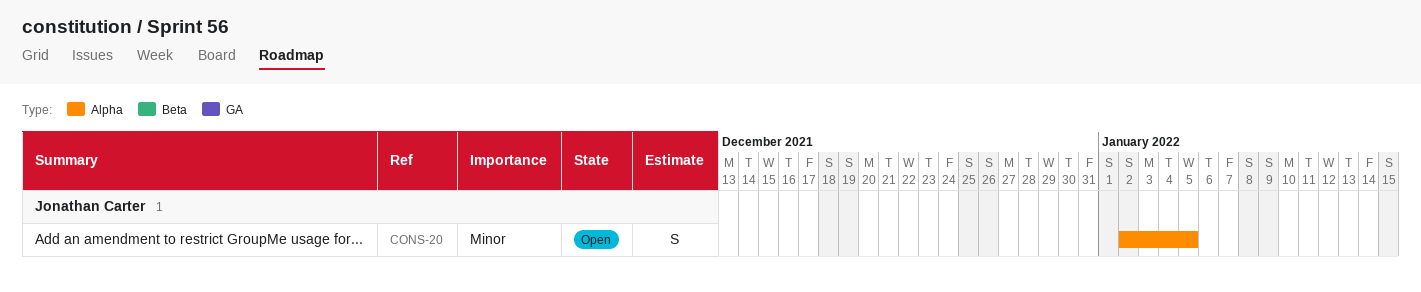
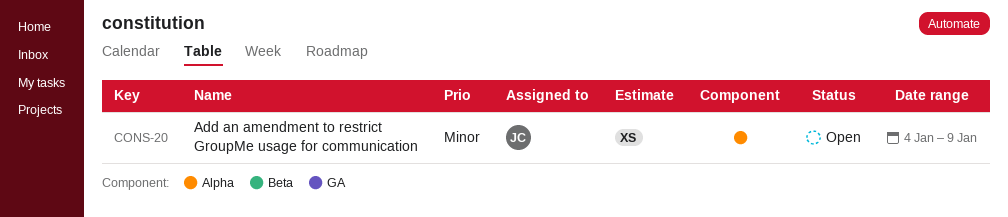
CONS-20, estimate: S -> XS
CONS-20, start: Jan 2 -> Jan 4
CONS-20, due: Jan 5 -> Jan 9

